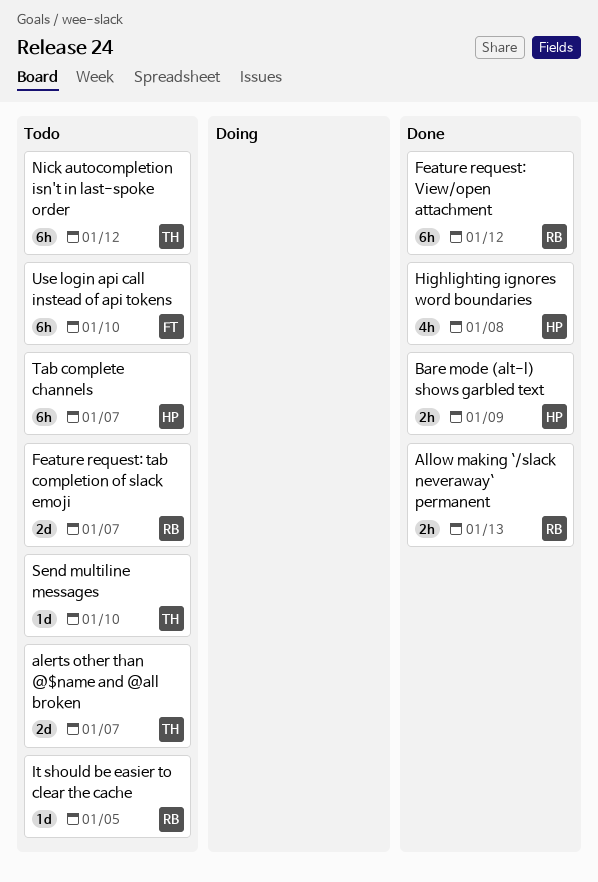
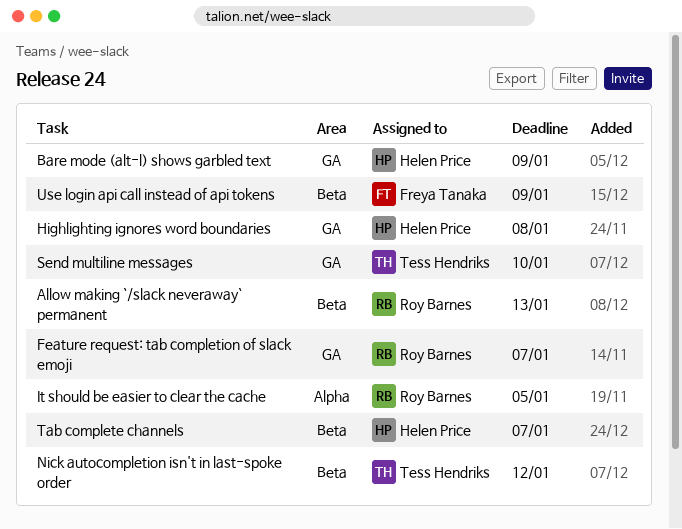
alerts other than @$name and @all broken: present -> none
Feature request: View/open attachment: present -> none
Use login api call instead of api tokens, due: Jan 10 -> Jan 9

